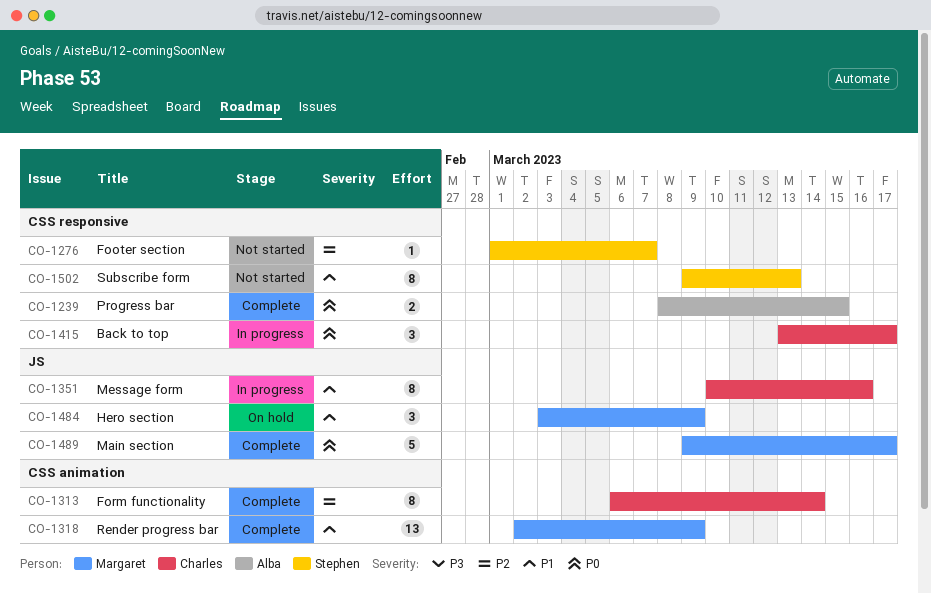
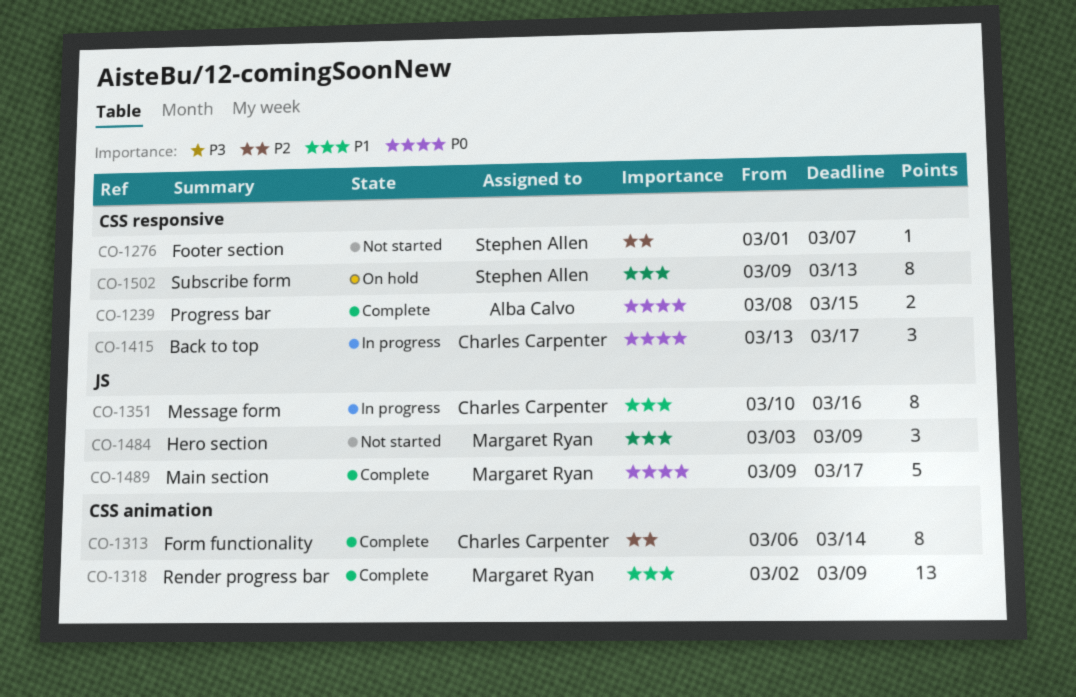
CO-1484, status: On hold -> Not started
CO-1502, status: Not started -> On hold

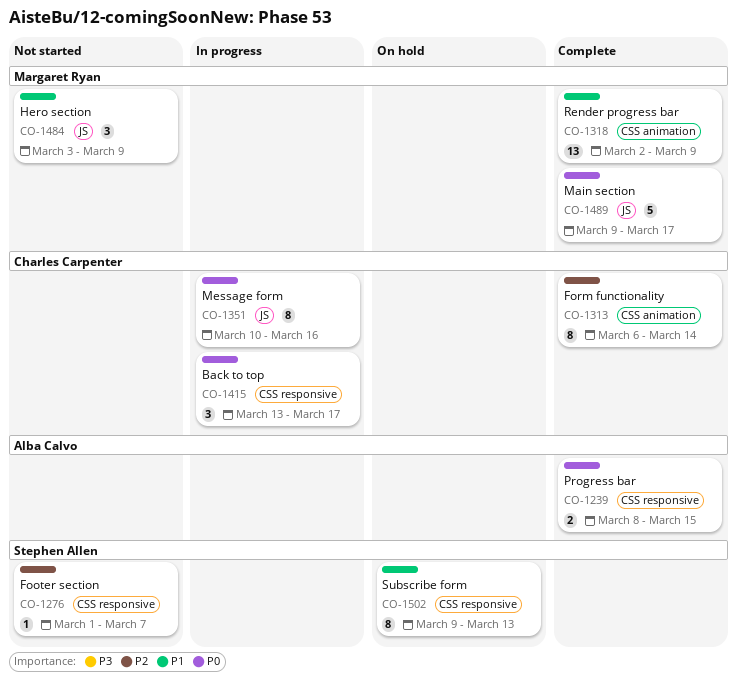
CO-1351, priority: P1 -> P0

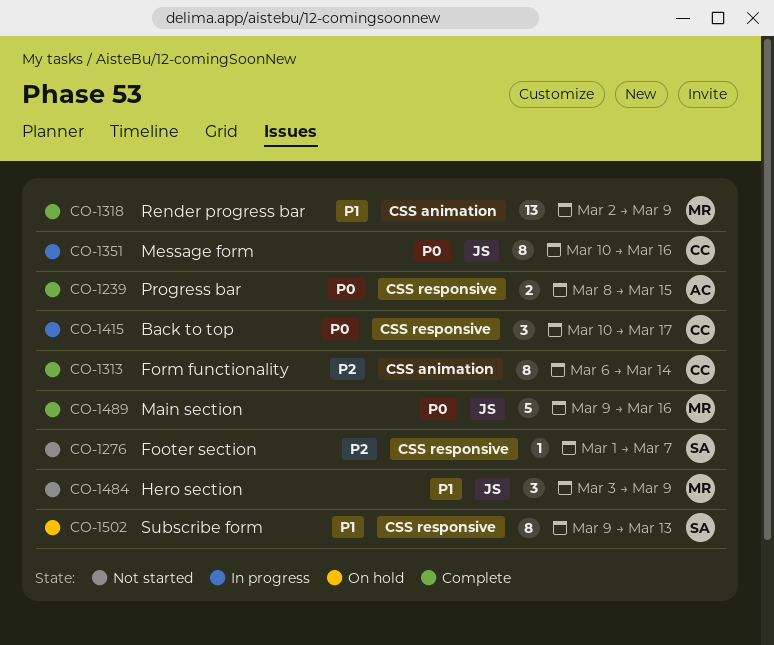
CO-1415, start: Mar 13 -> Mar 10
CO-1489, due: Mar 17 -> Mar 16

